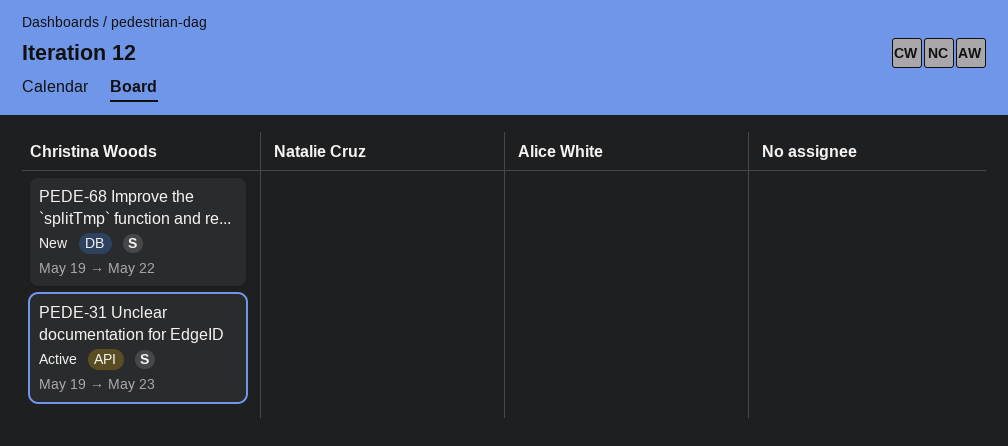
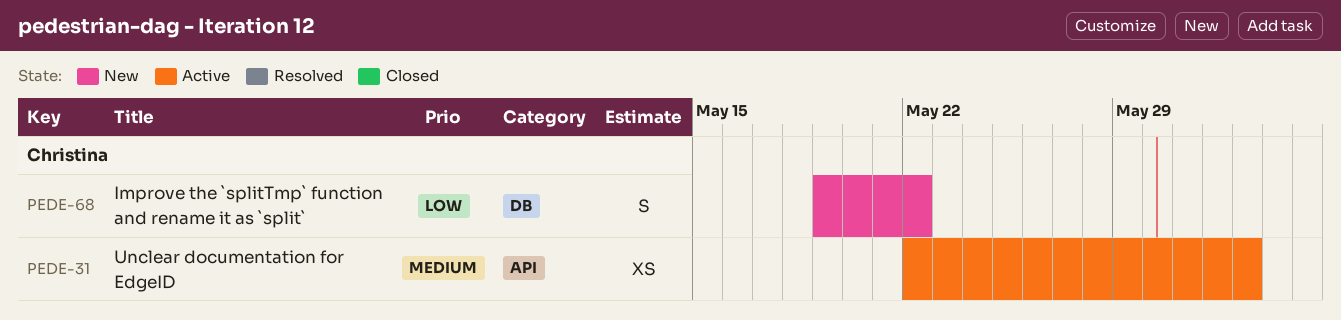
PEDE-31, estimate: S -> XS
PEDE-31, start: May 19 -> May 22
PEDE-31, due: May 23 -> Jun 2

